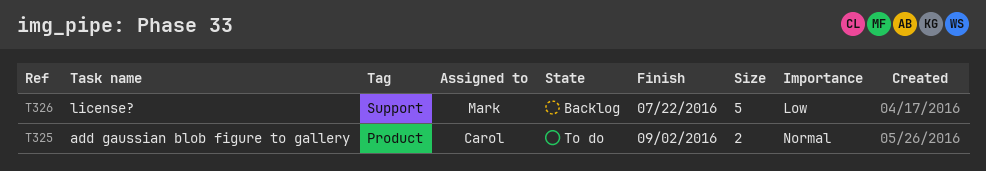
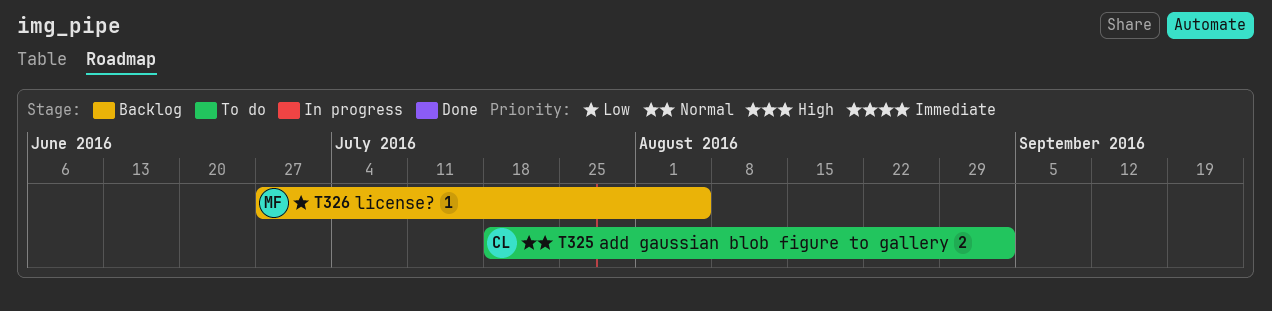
T326, estimate: 5 -> 1
T326, due: Jul 22 -> Aug 5

